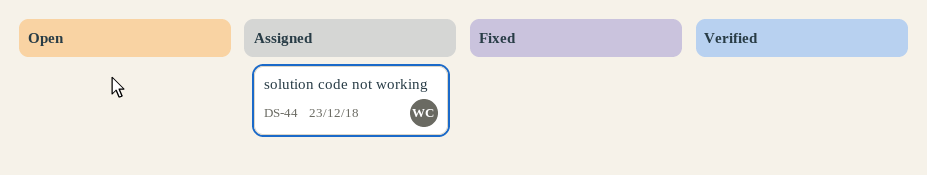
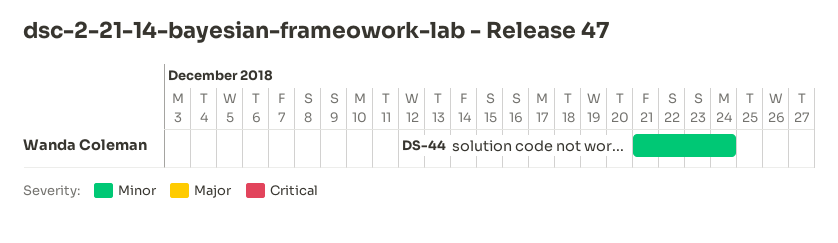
DS-44, due: Dec 23 -> Dec 24

